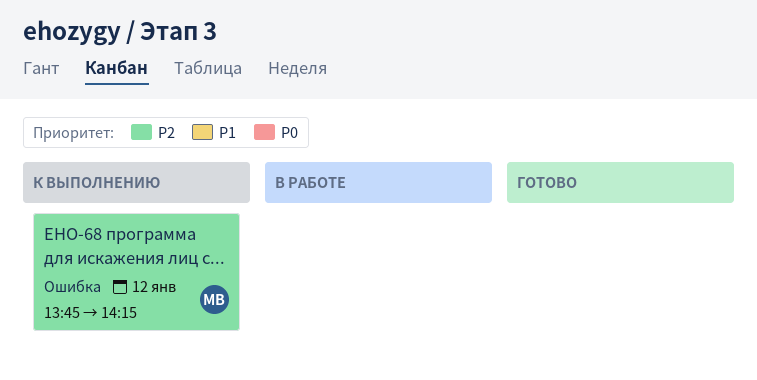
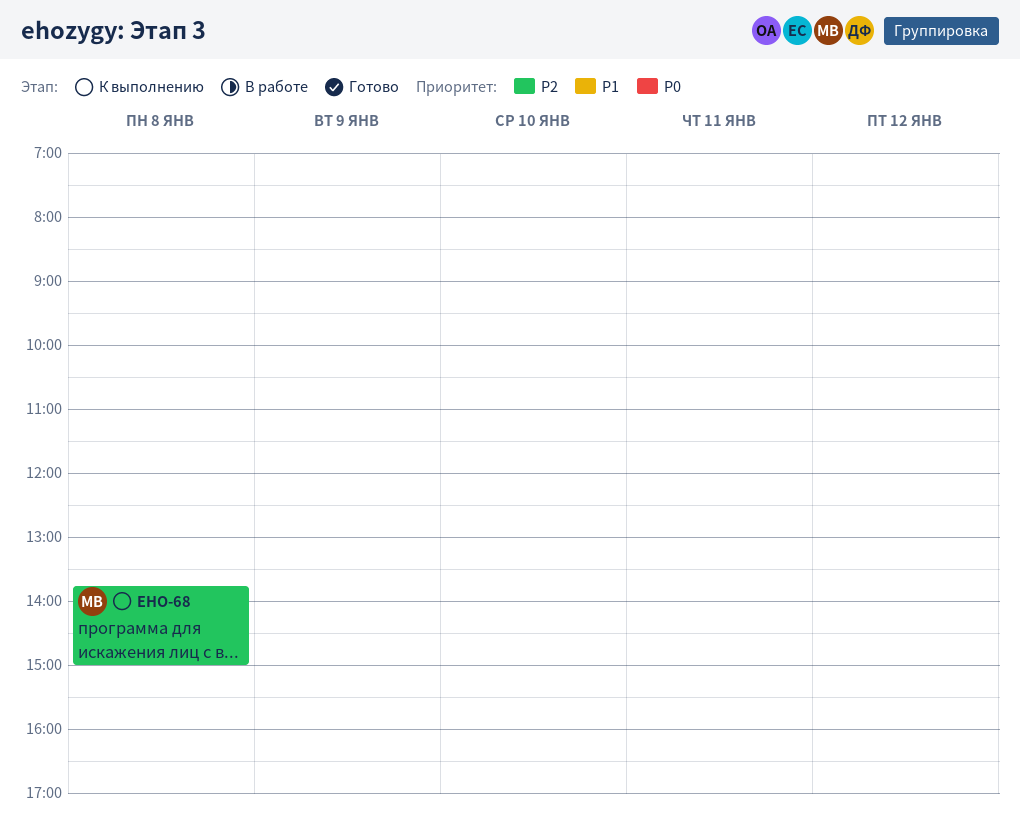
EHO-68, day: Jan 12 -> Jan 8
EHO-68, ends: 14:15 -> 15:00

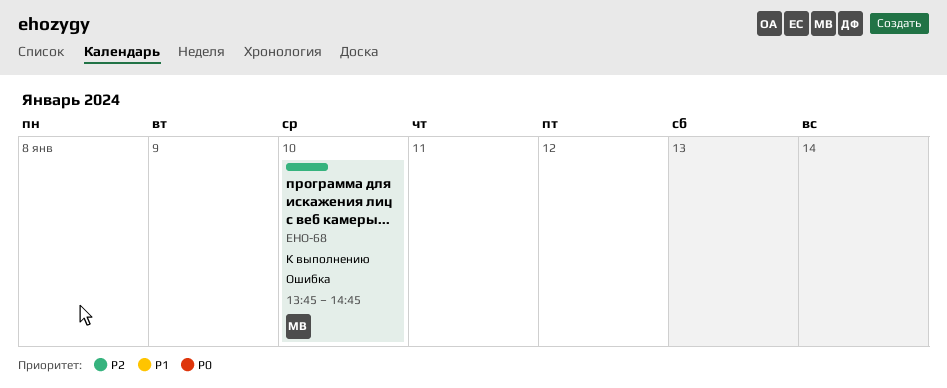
EHO-68, day: Jan 8 -> Jan 10
EHO-68, ends: 15:00 -> 14:45

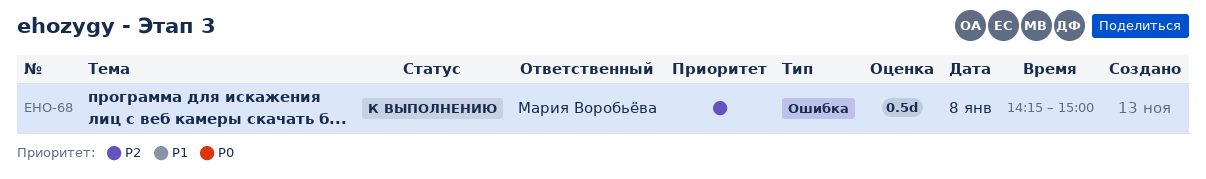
EHO-68, day: Jan 10 -> Jan 8
EHO-68, begins: 13:45 -> 14:15
EHO-68, ends: 14:45 -> 15:00

